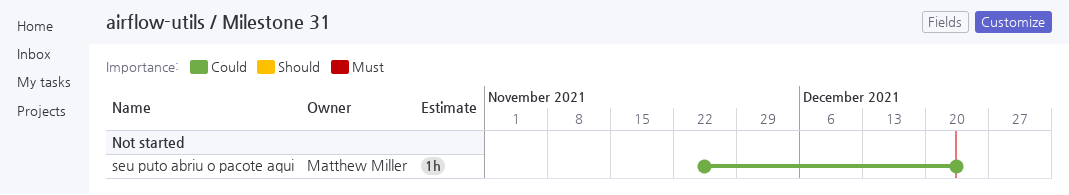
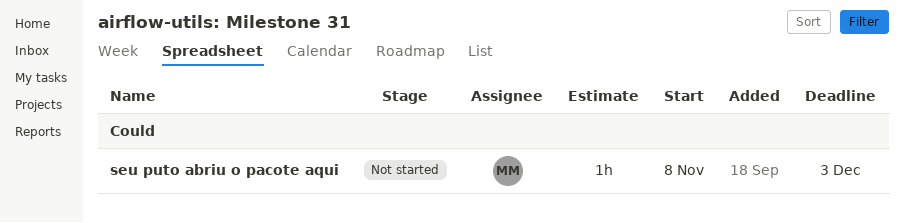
seu puto abriu o pacote aqui, start: Nov 22 -> Nov 8
seu puto abriu o pacote aqui, due: Dec 24 -> Dec 3

